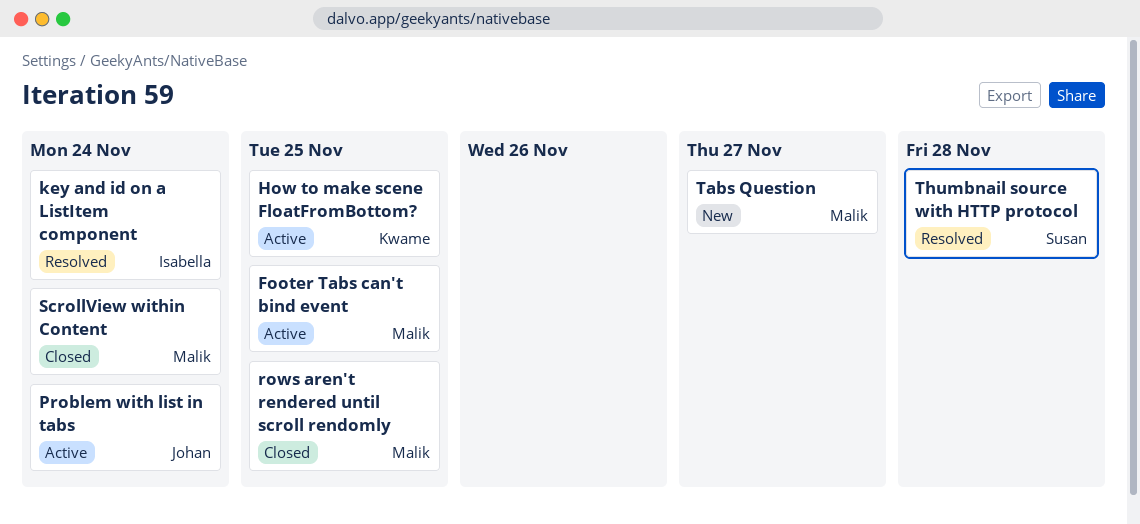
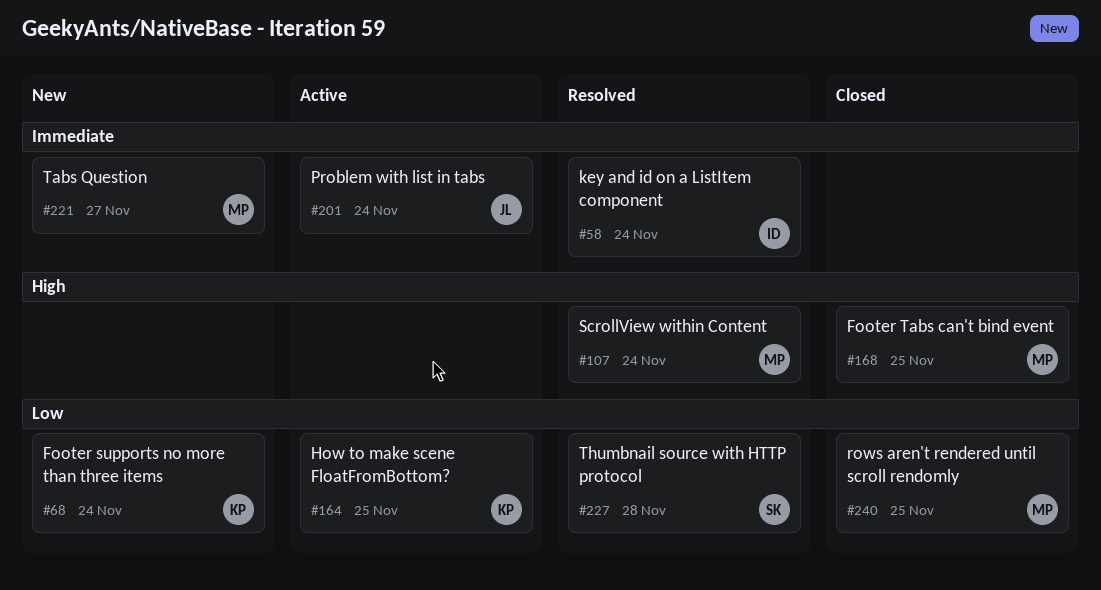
Footer supports no more than three items: none -> present
Footer Tabs can't bind event, status: Active -> Closed
ScrollView within Content, status: Closed -> Resolved

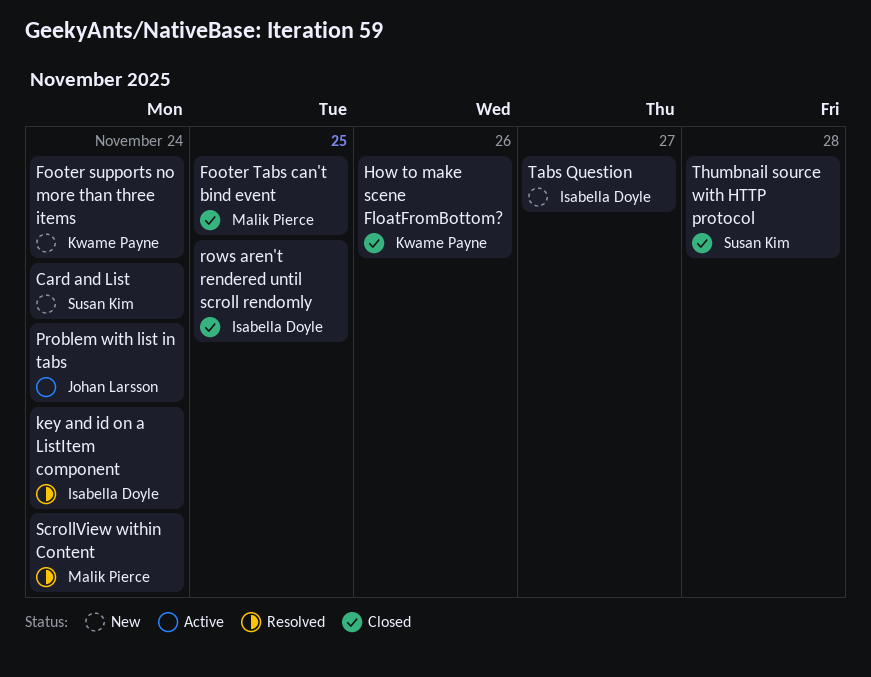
Card and List: none -> present
How to make scene FloatFromBottom?, status: Active -> Closed
How to make scene FloatFromBottom?, due: Nov 25 -> Nov 26
rows aren't rendered until scroll rendomly, owner: Malik Pierce -> Isabella Doyle
Tabs Question, owner: Malik Pierce -> Isabella Doyle
Thumbnail source with HTTP protocol, status: Resolved -> Closed

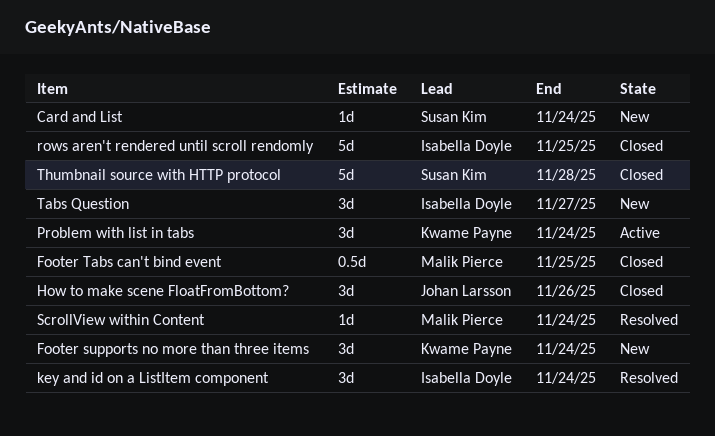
How to make scene FloatFromBottom?, owner: Kwame Payne -> Johan Larsson
Problem with list in tabs, owner: Johan Larsson -> Kwame Payne

